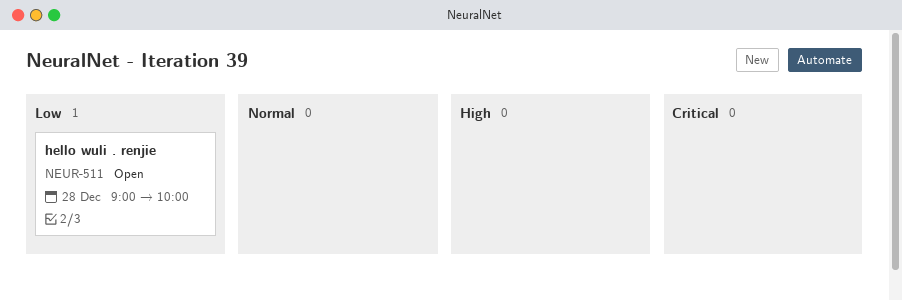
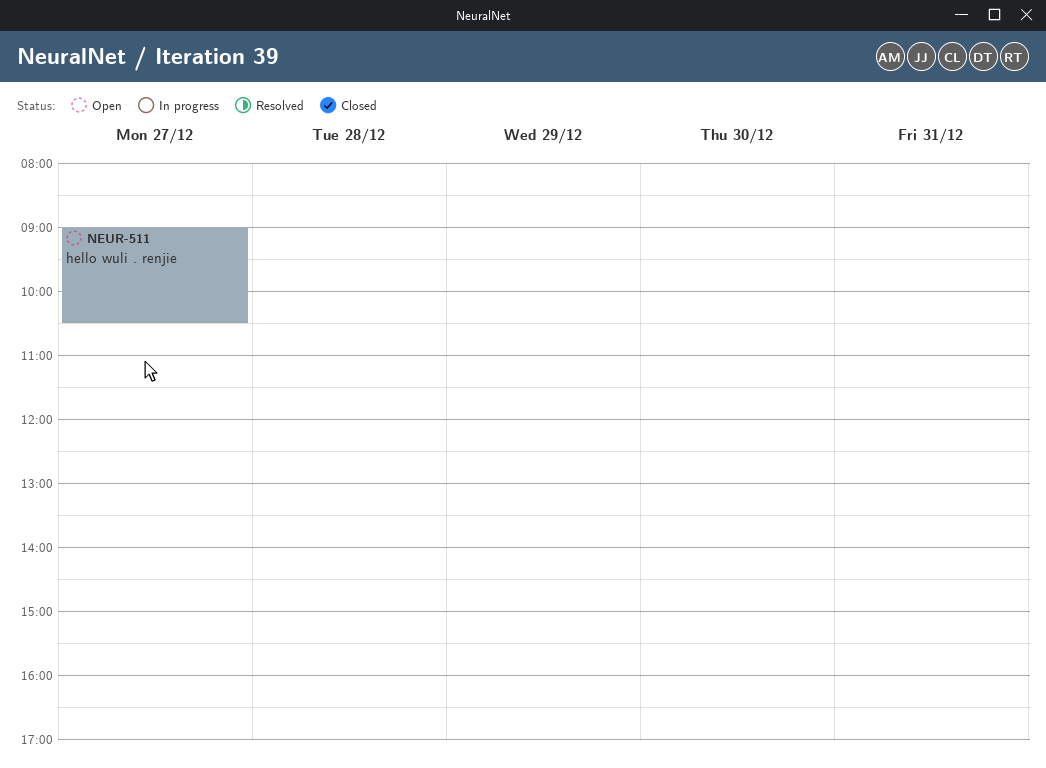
NEUR-511, day: Dec 28 -> Dec 27
NEUR-511, ends: 10:00 -> 10:30

